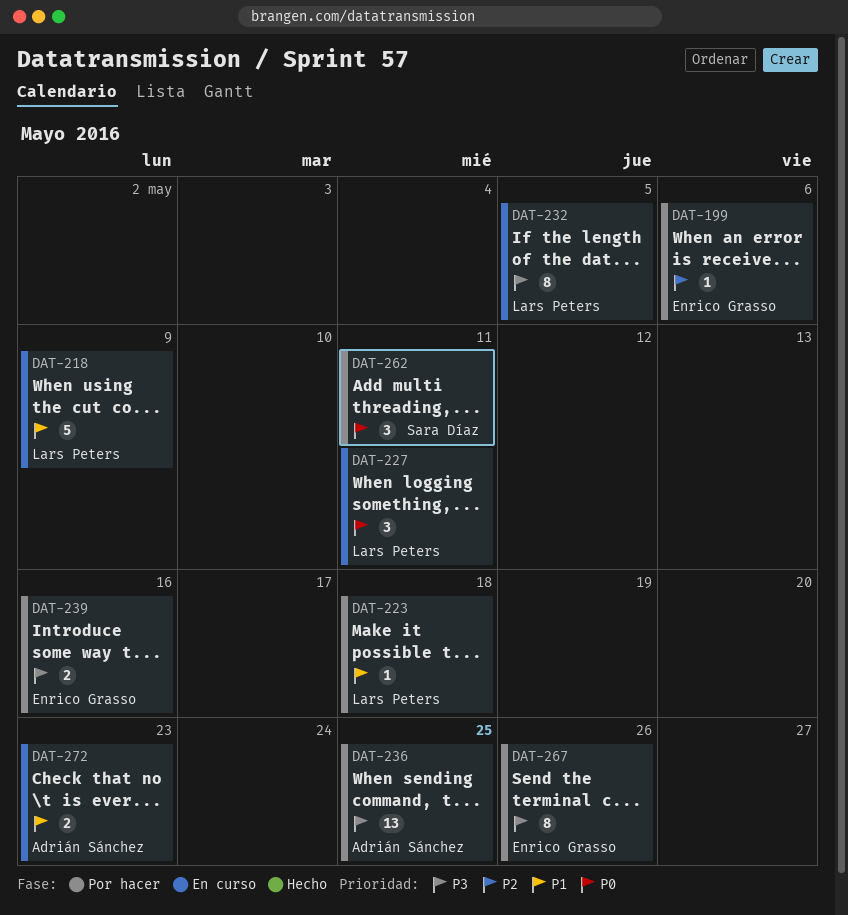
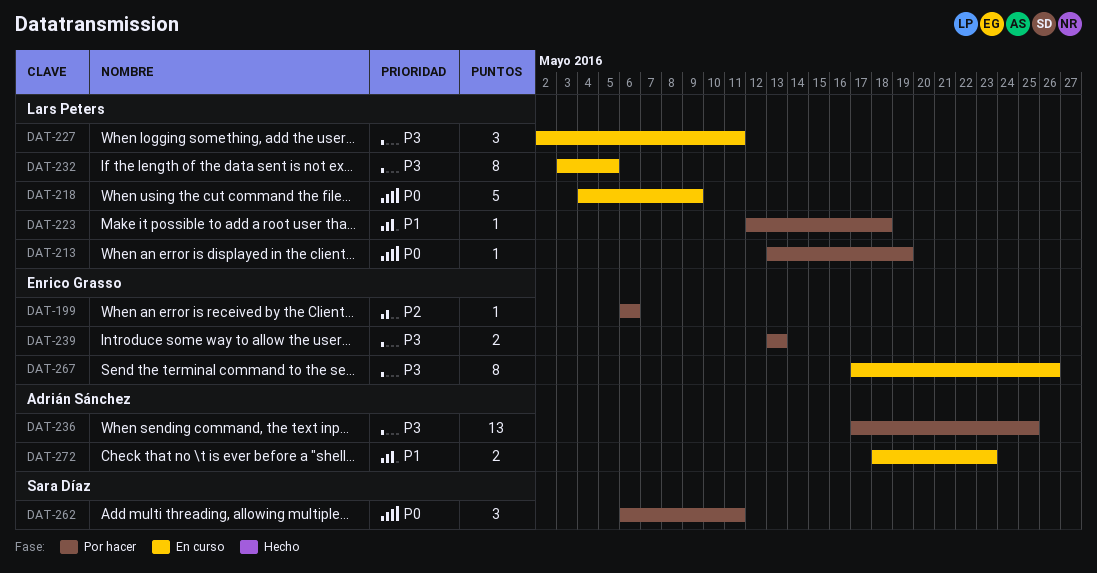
DAT-213: none -> present
DAT-218, priority: P1 -> P0
DAT-227, priority: P0 -> P3
DAT-239, due: May 16 -> May 13
DAT-267, status: Por hacer -> En curso

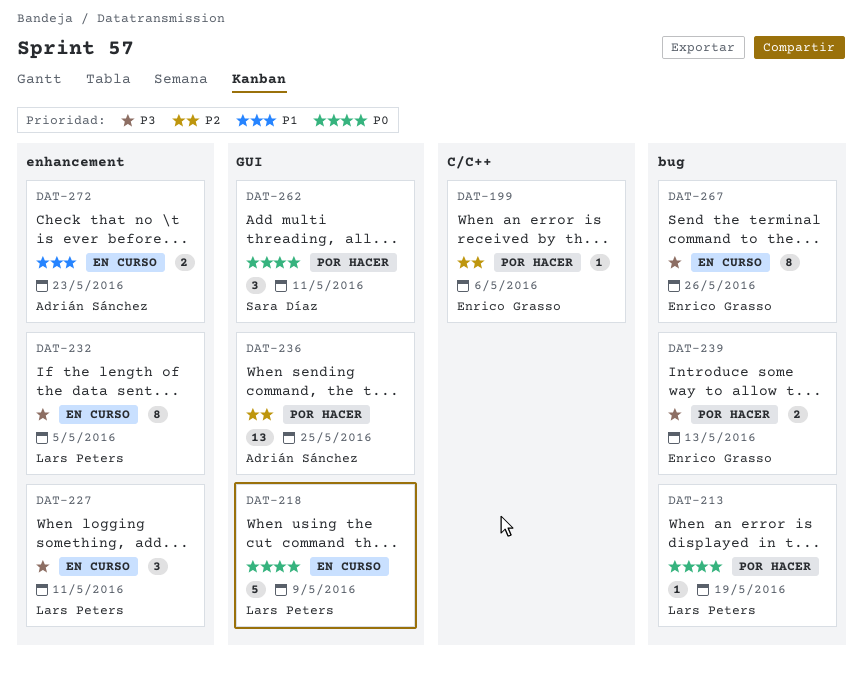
DAT-223: present -> none
DAT-236, priority: P3 -> P2

